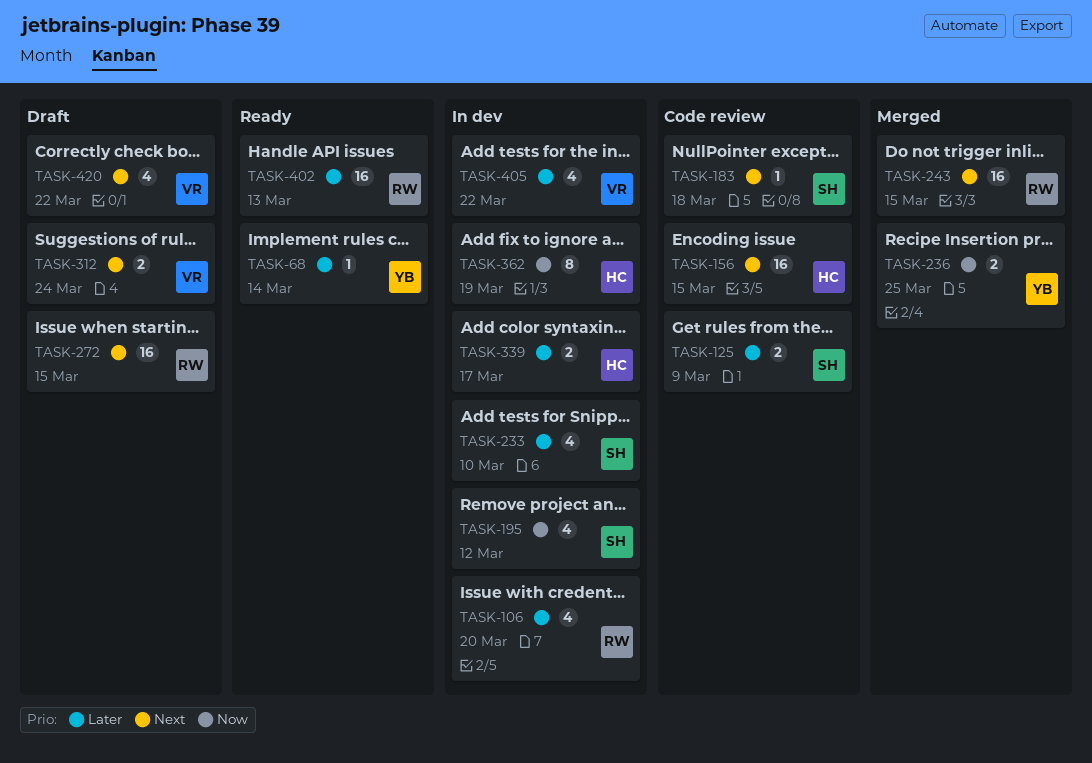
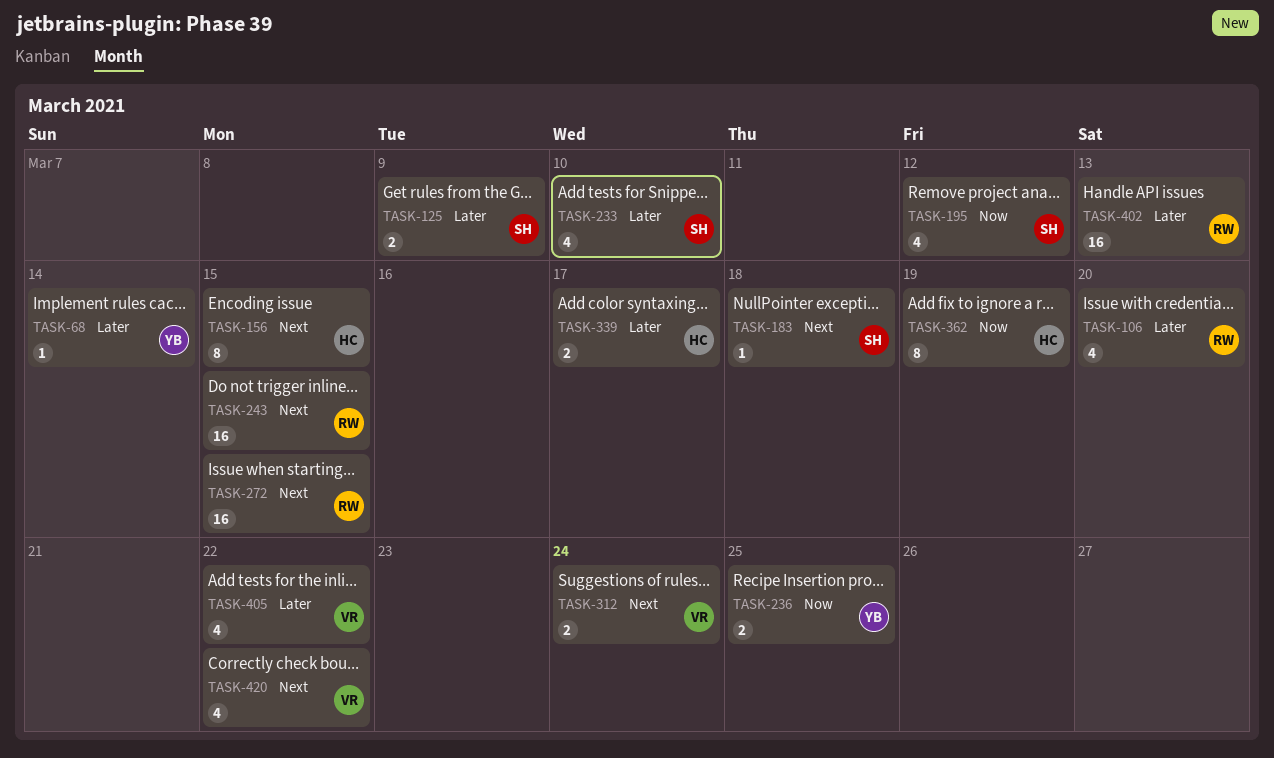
TASK-156, estimate: 16 -> 8

